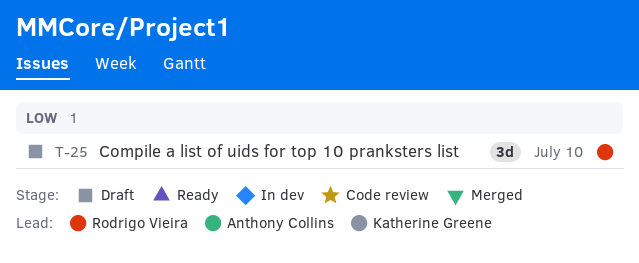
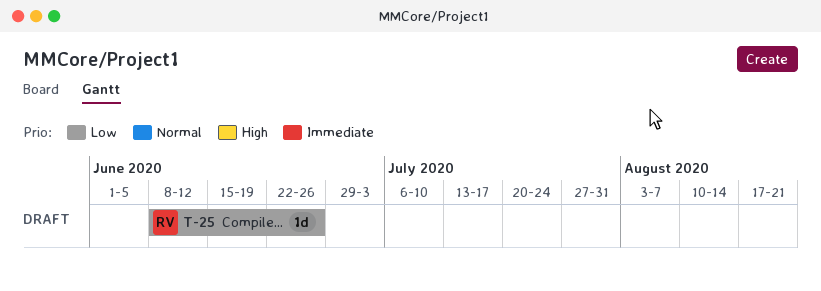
T-25, estimate: 3d -> 1d
T-25, due: Jul 10 -> Jun 26

